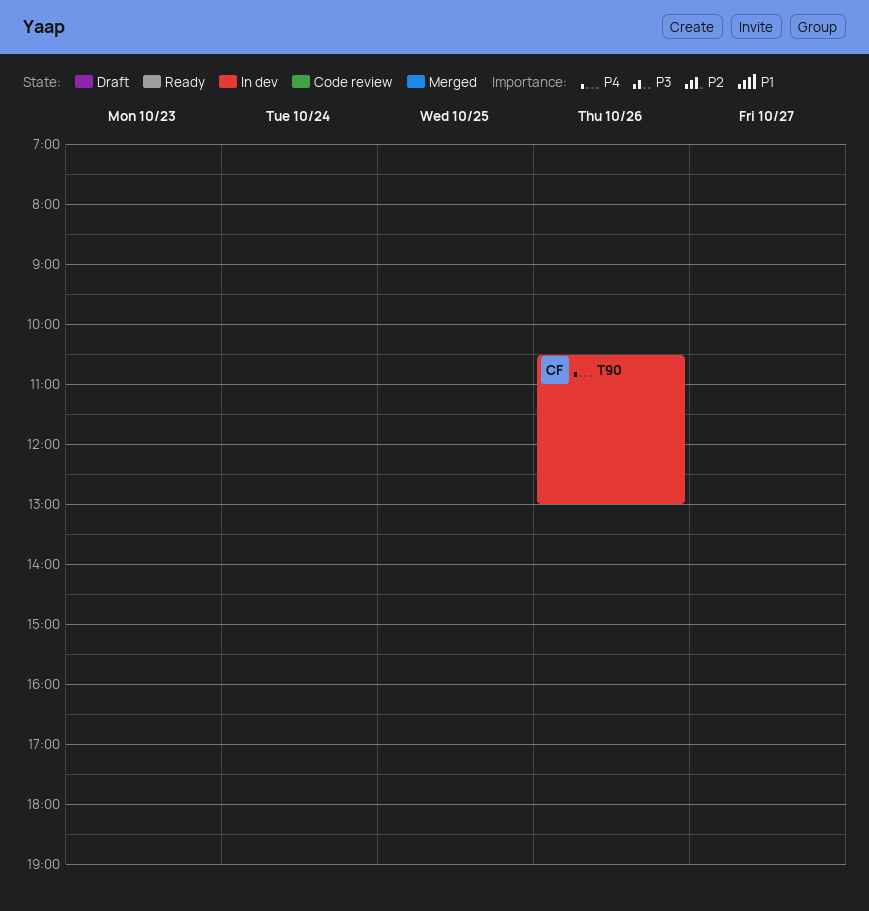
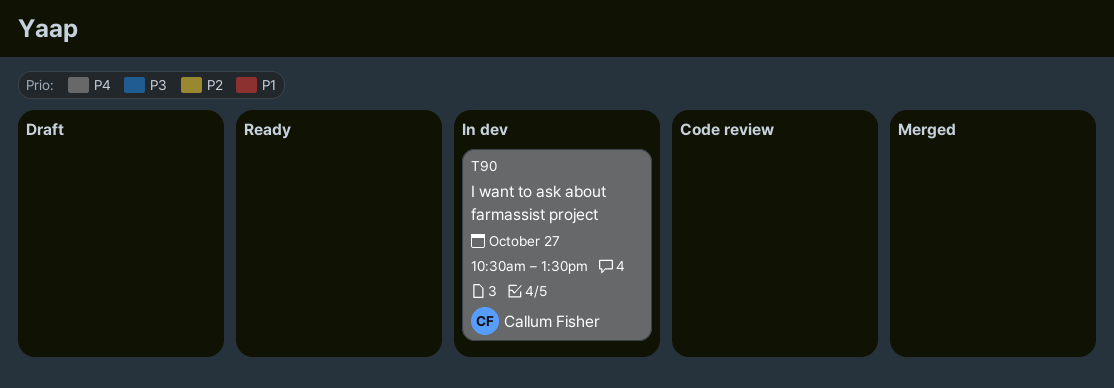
T90, day: Oct 26 -> Oct 27
T90, ends: 13:00 -> 13:30

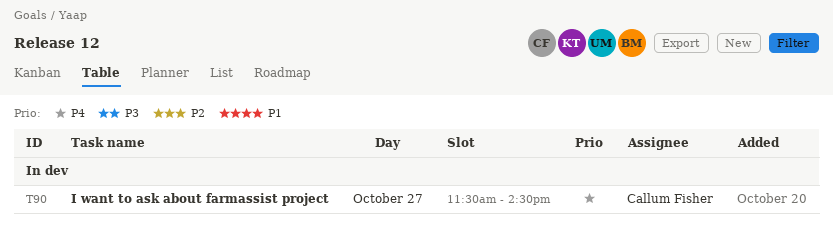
T90, begins: 10:30 -> 11:30
T90, ends: 13:30 -> 14:30

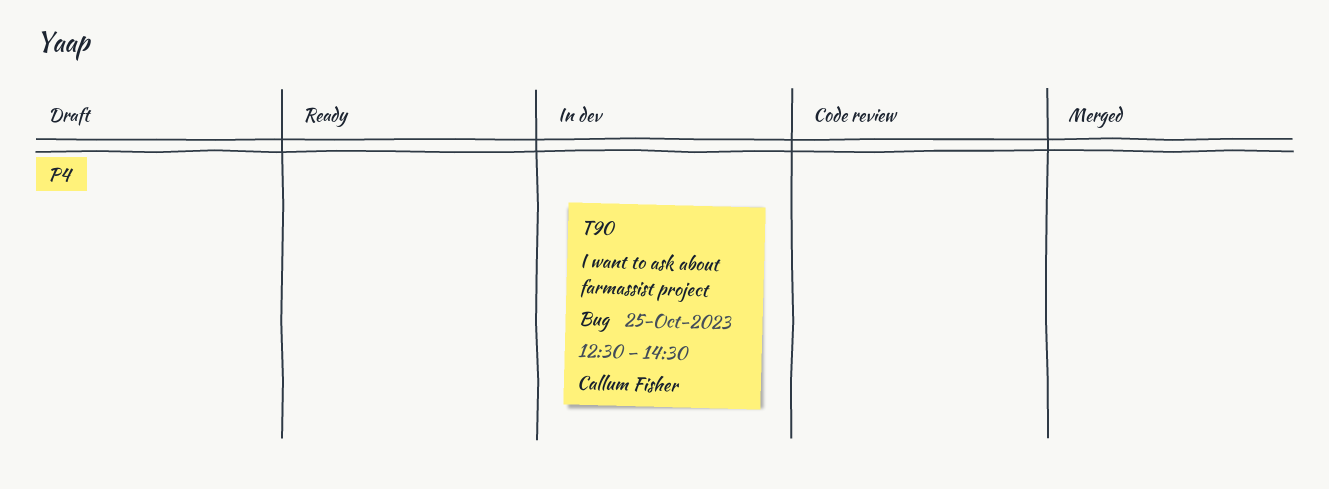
T90, day: Oct 27 -> Oct 25
T90, begins: 11:30 -> 12:30

